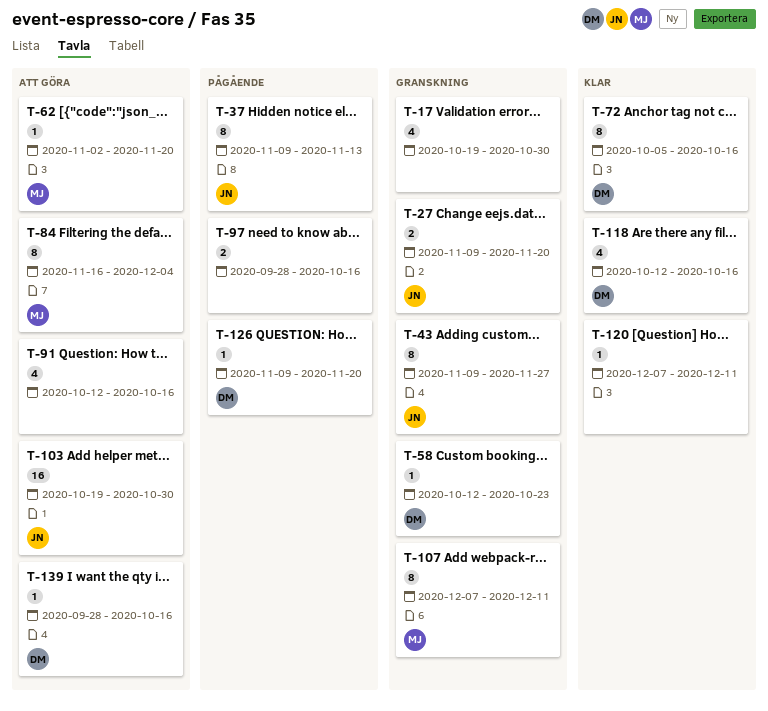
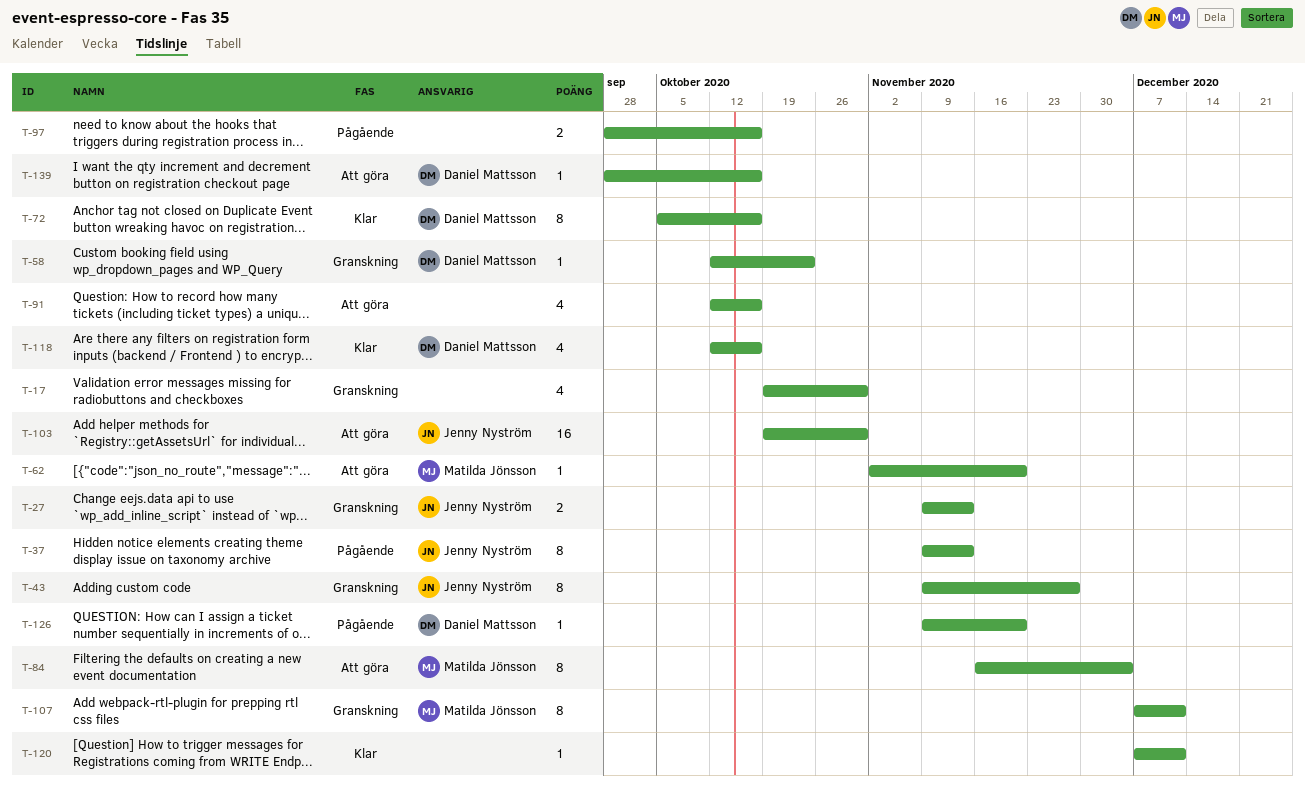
T-27, due: Nov 20 -> Nov 13

